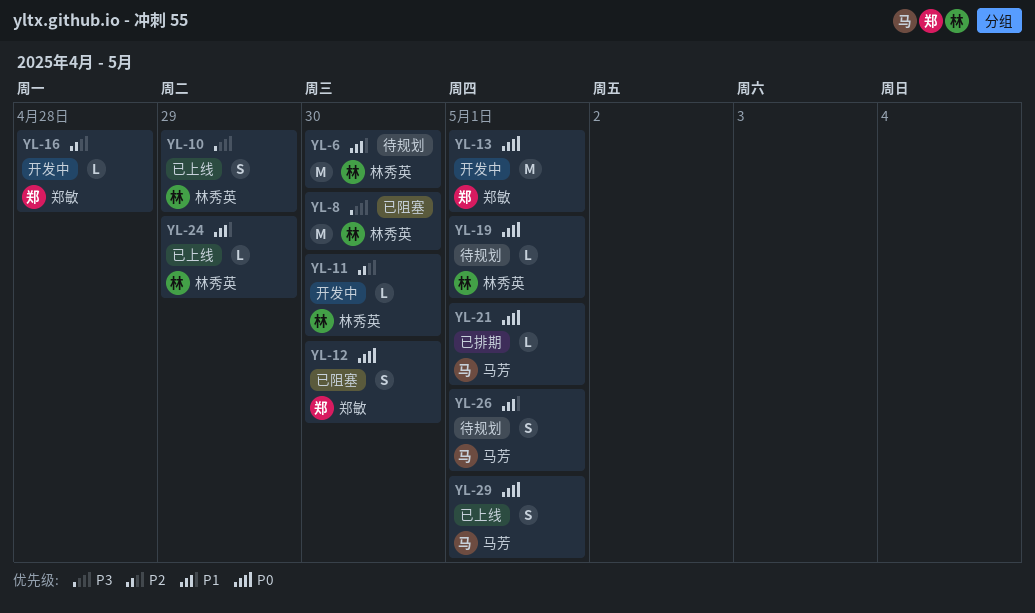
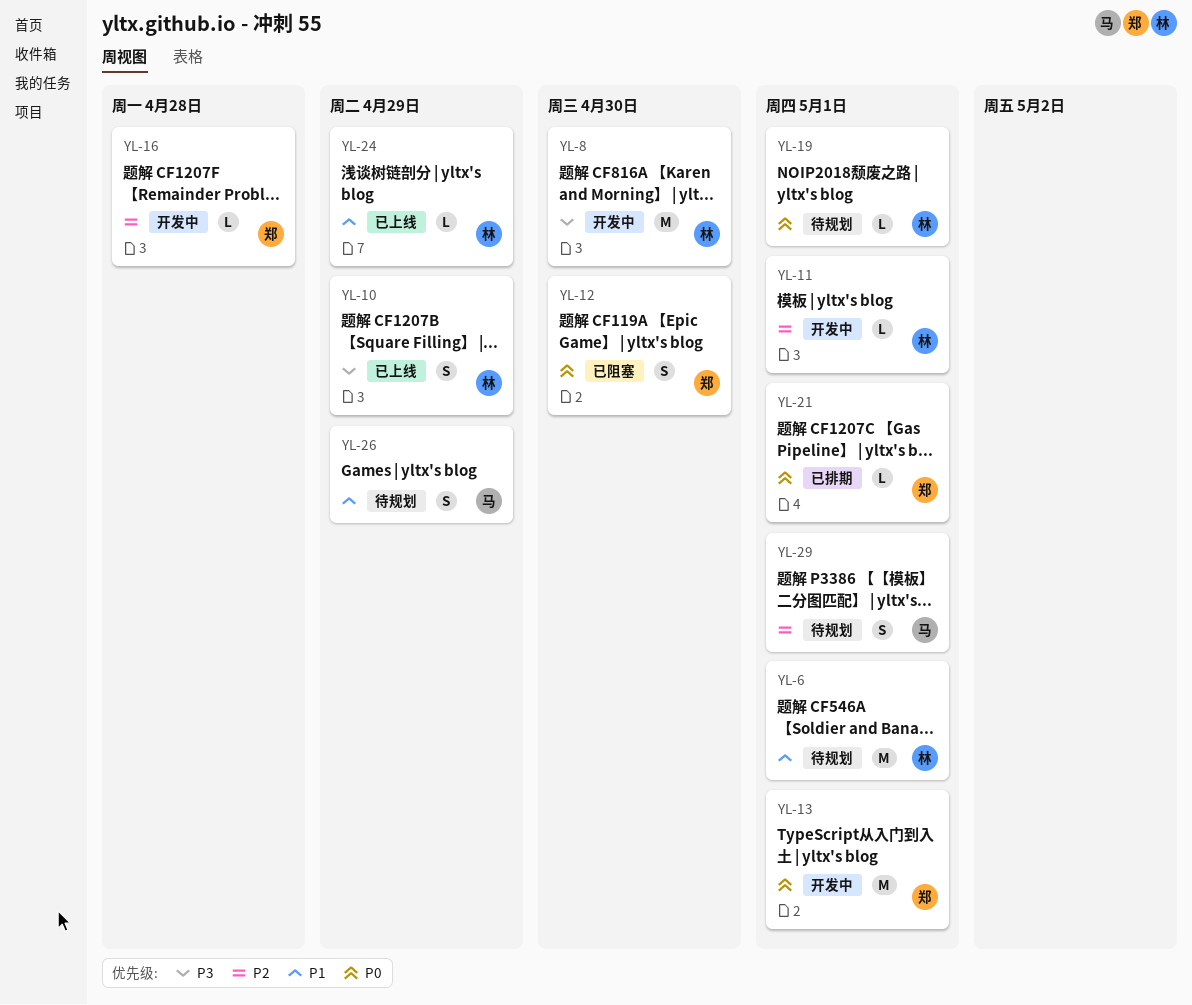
YL-6, due: Apr 30 -> May 1
YL-8, status: 已阻塞 -> 开发中
YL-11, due: Apr 30 -> May 1
YL-21, owner: 马芳 -> 郑敏
YL-26, due: May 1 -> Apr 29
YL-29, status: 已上线 -> 待规划
YL-29, priority: P0 -> P2

